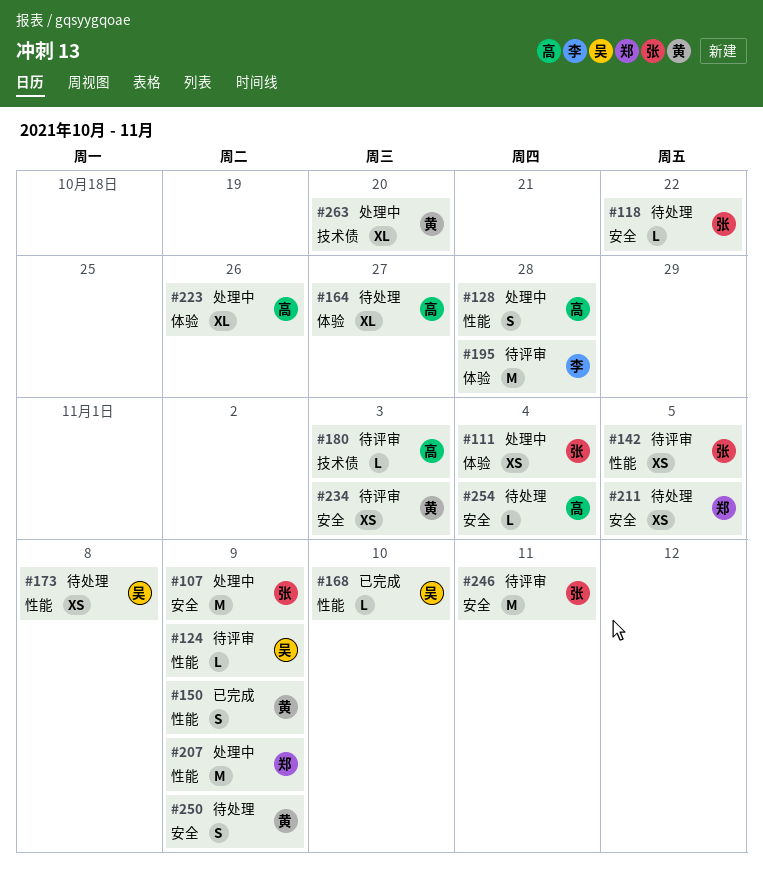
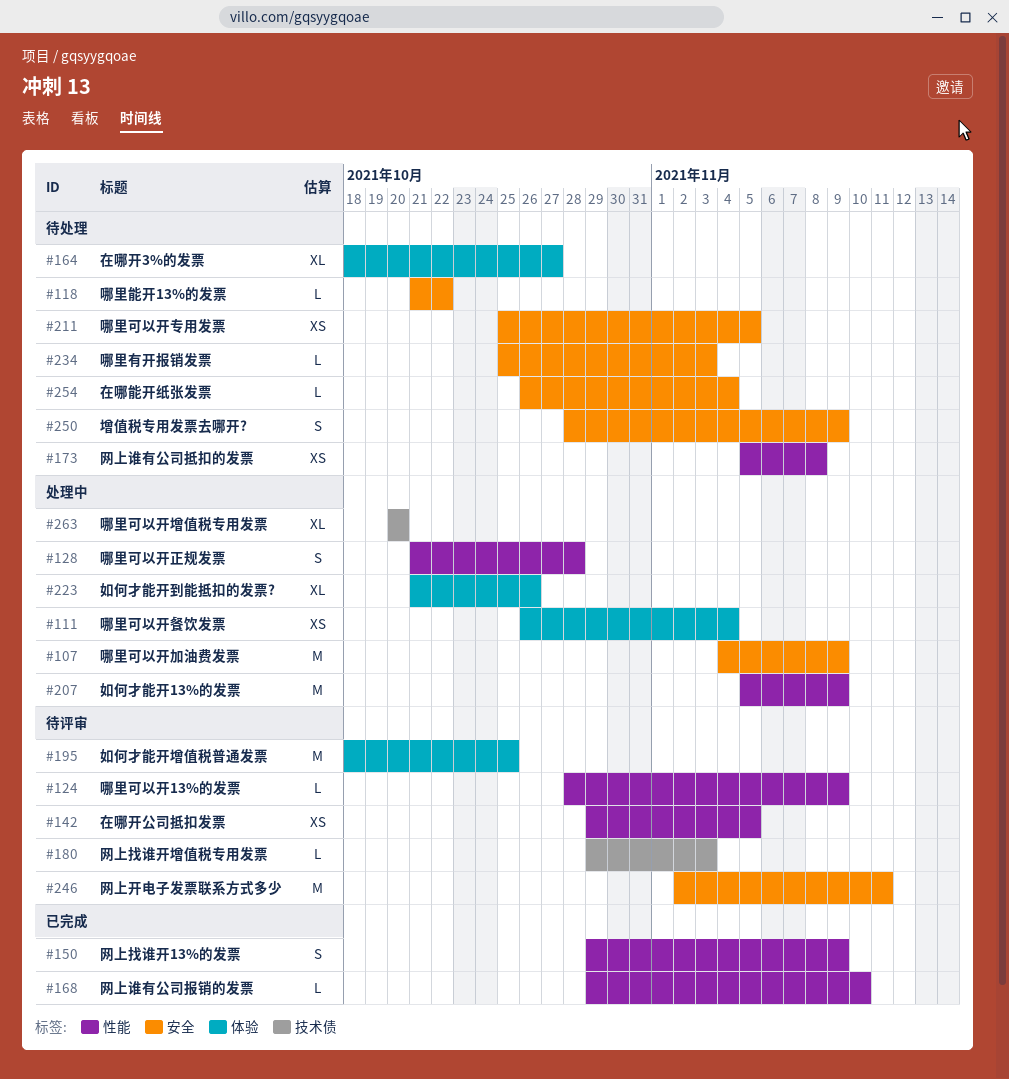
#195, due: Oct 28 -> Oct 25
#234, status: 待评审 -> 待处理
#234, estimate: XS -> L

